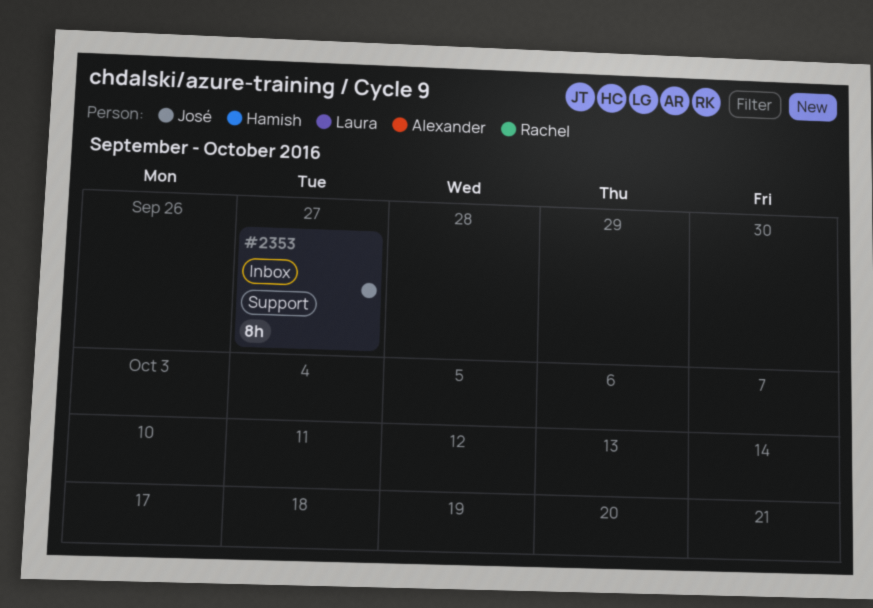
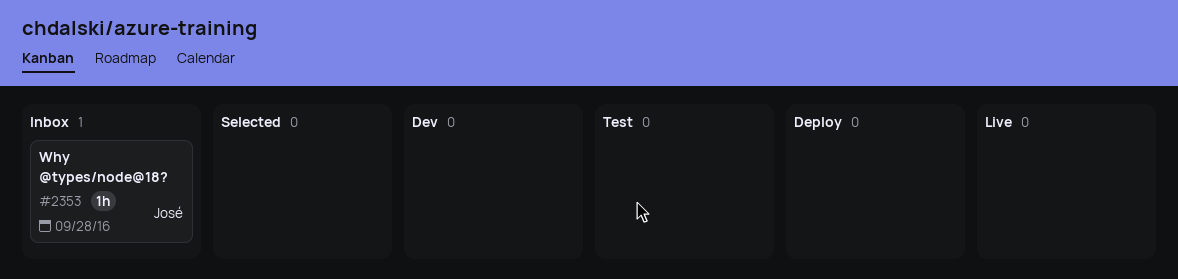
#2353, estimate: 8h -> 1h
#2353, due: Sep 27 -> Sep 28

